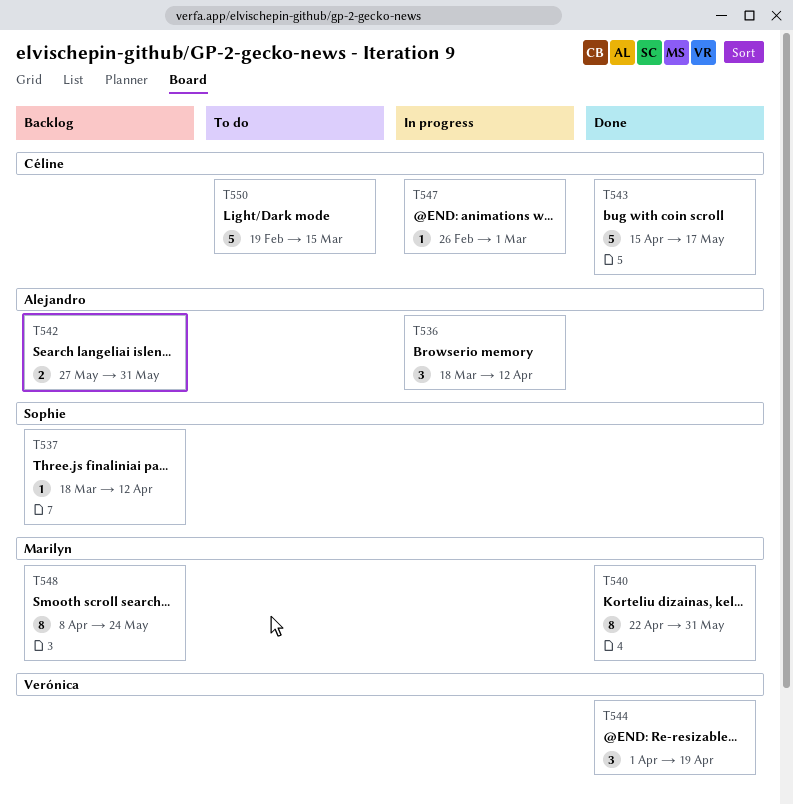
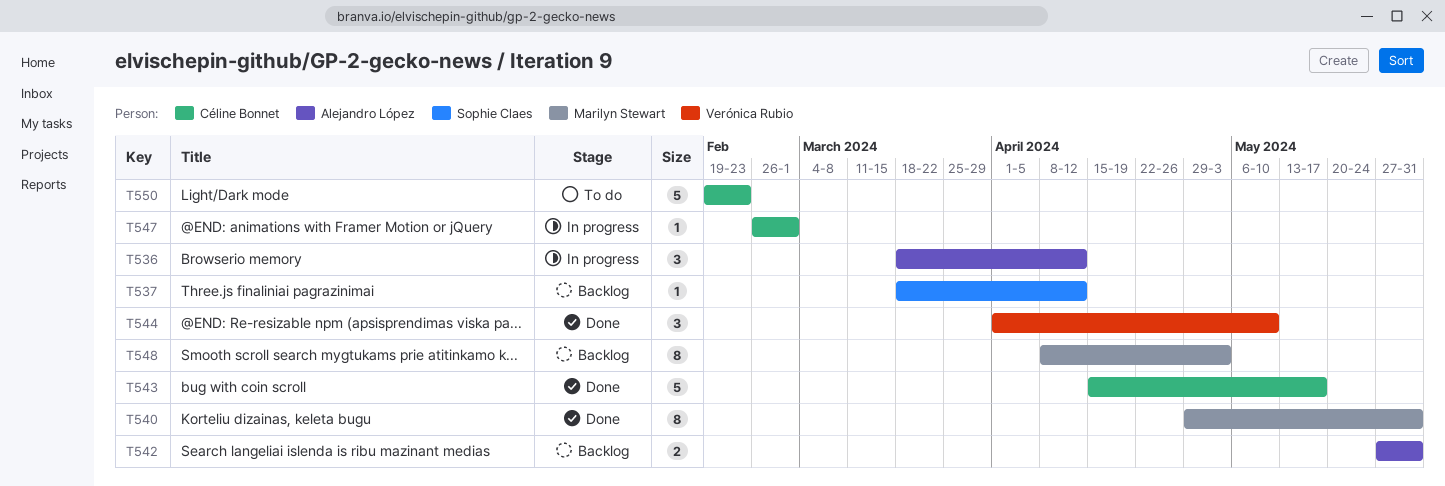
T540, start: Apr 22 -> Apr 29
T544, due: Apr 19 -> May 10
T548, due: May 24 -> May 3
T550, due: Mar 15 -> Feb 23

